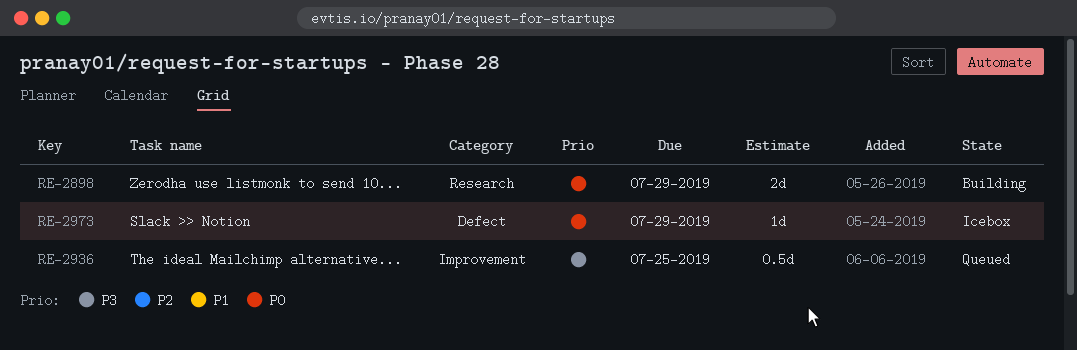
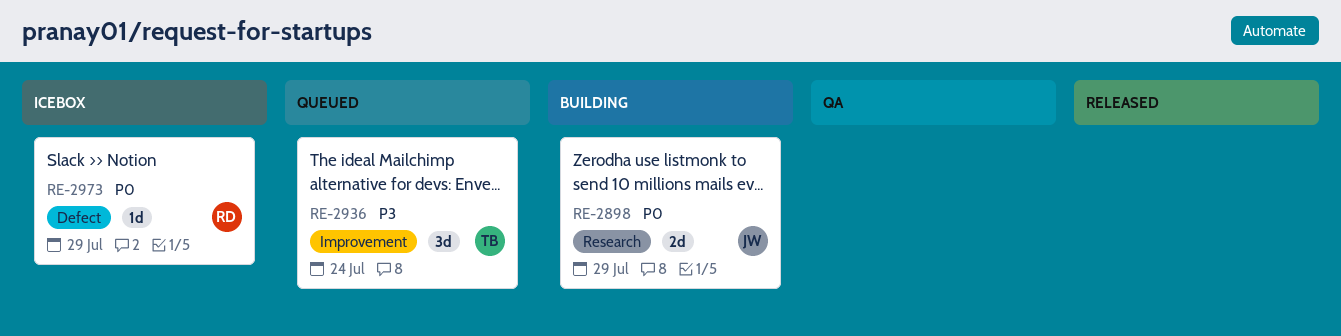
RE-2936, estimate: 0.5d -> 3d
RE-2936, due: Jul 25 -> Jul 24

